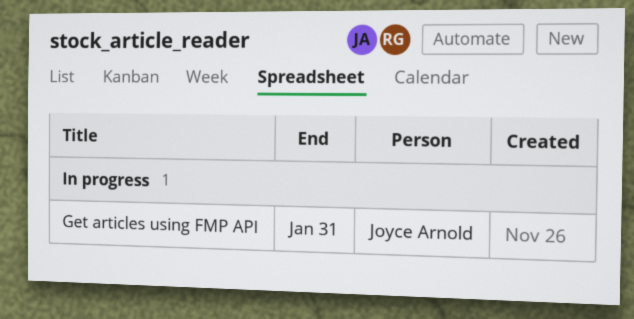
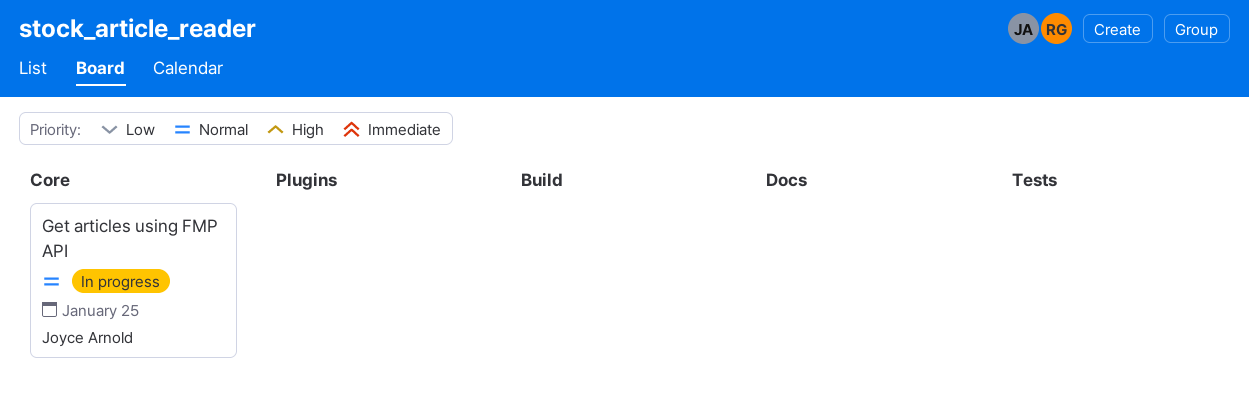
Get articles using FMP API, due: Jan 31 -> Jan 25

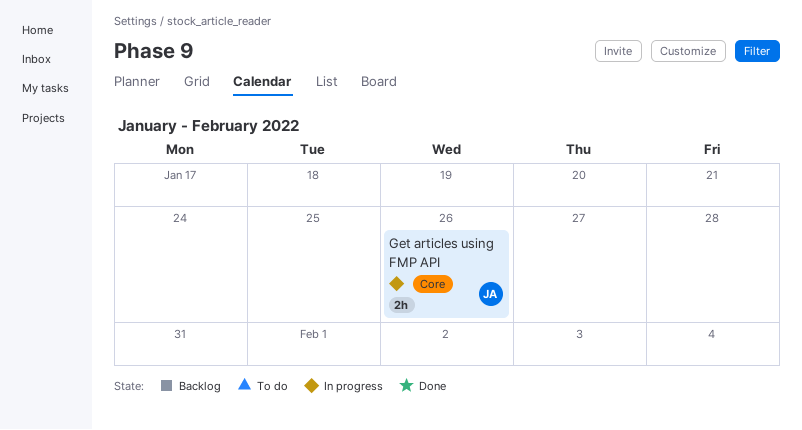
Get articles using FMP API, due: Jan 25 -> Jan 26

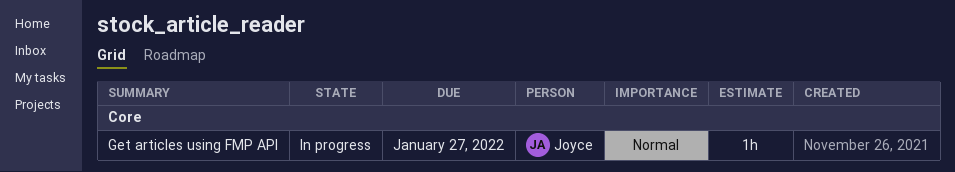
Get articles using FMP API, estimate: 2h -> 1h
Get articles using FMP API, due: Jan 26 -> Jan 27

